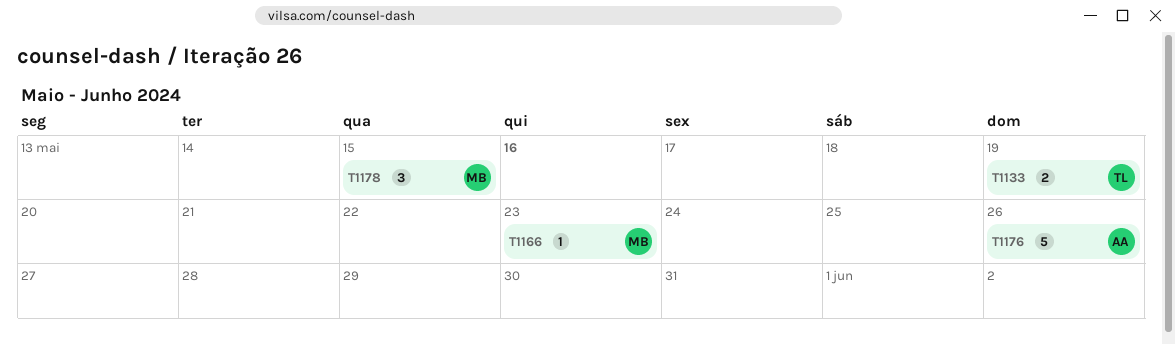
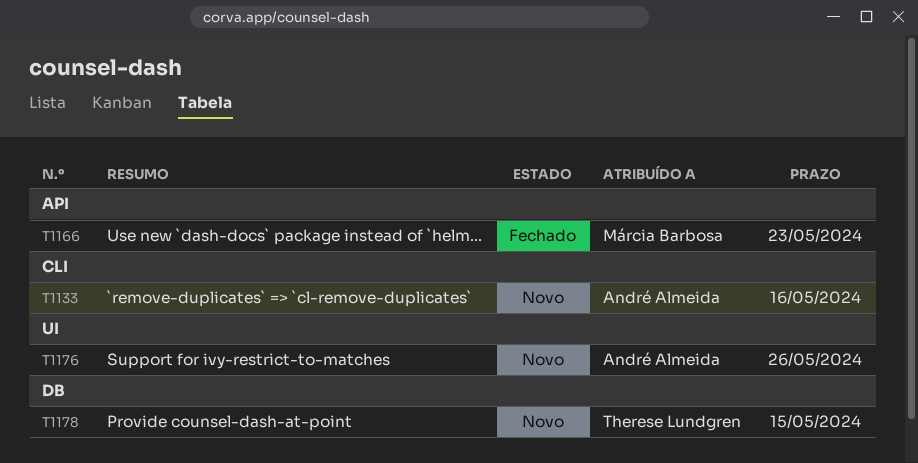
T1133, owner: Therese Lundgren -> André Almeida
T1133, due: May 19 -> May 16
T1178, owner: Márcia Barbosa -> Therese Lundgren

